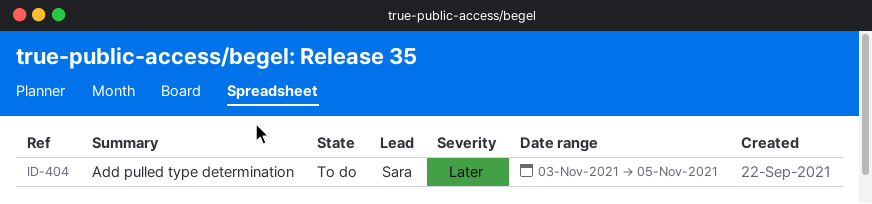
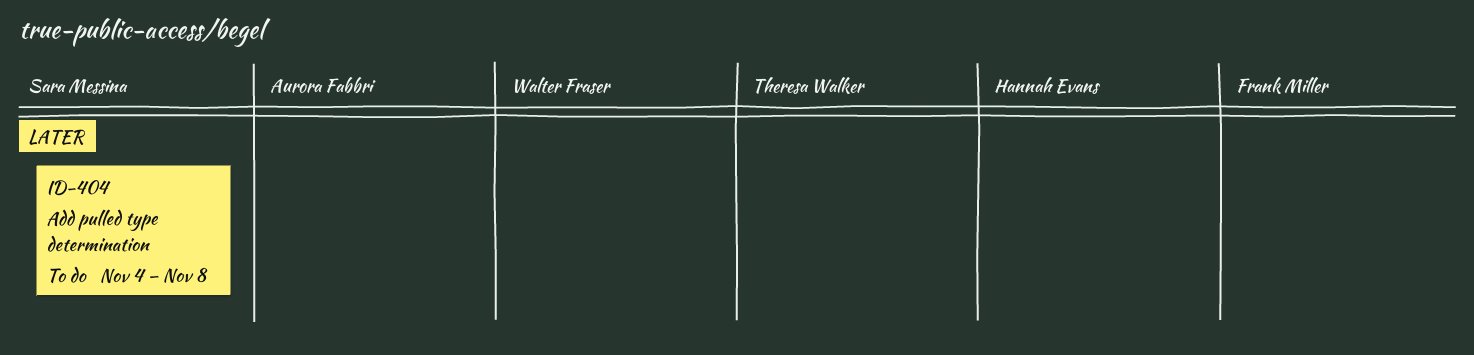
ID-404, start: Nov 3 -> Nov 4
ID-404, due: Nov 5 -> Nov 8

